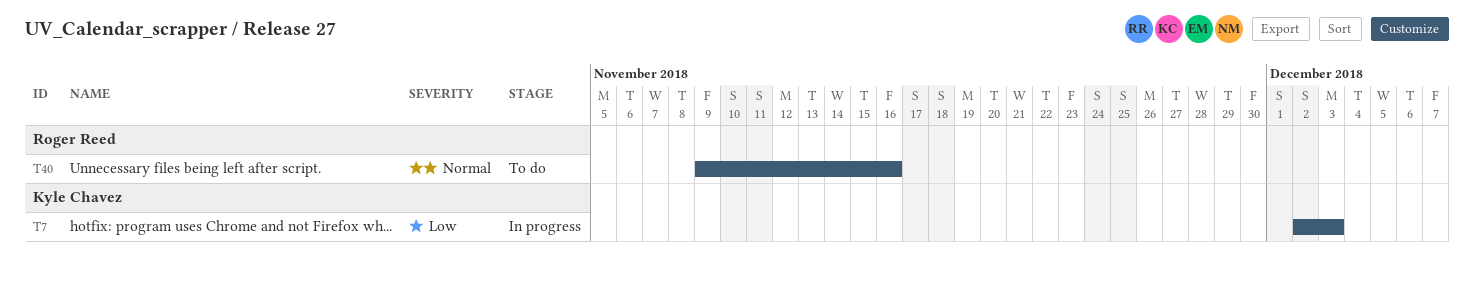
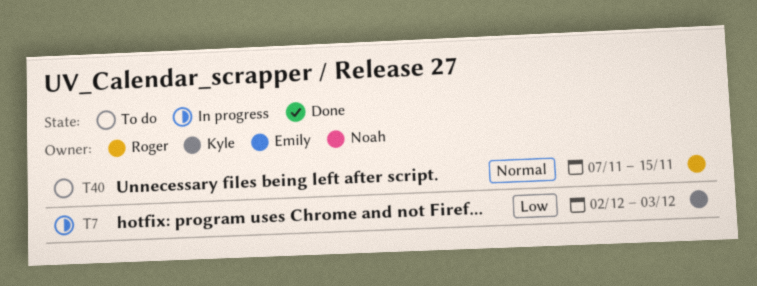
T40, start: Nov 9 -> Nov 7
T40, due: Nov 16 -> Nov 15

